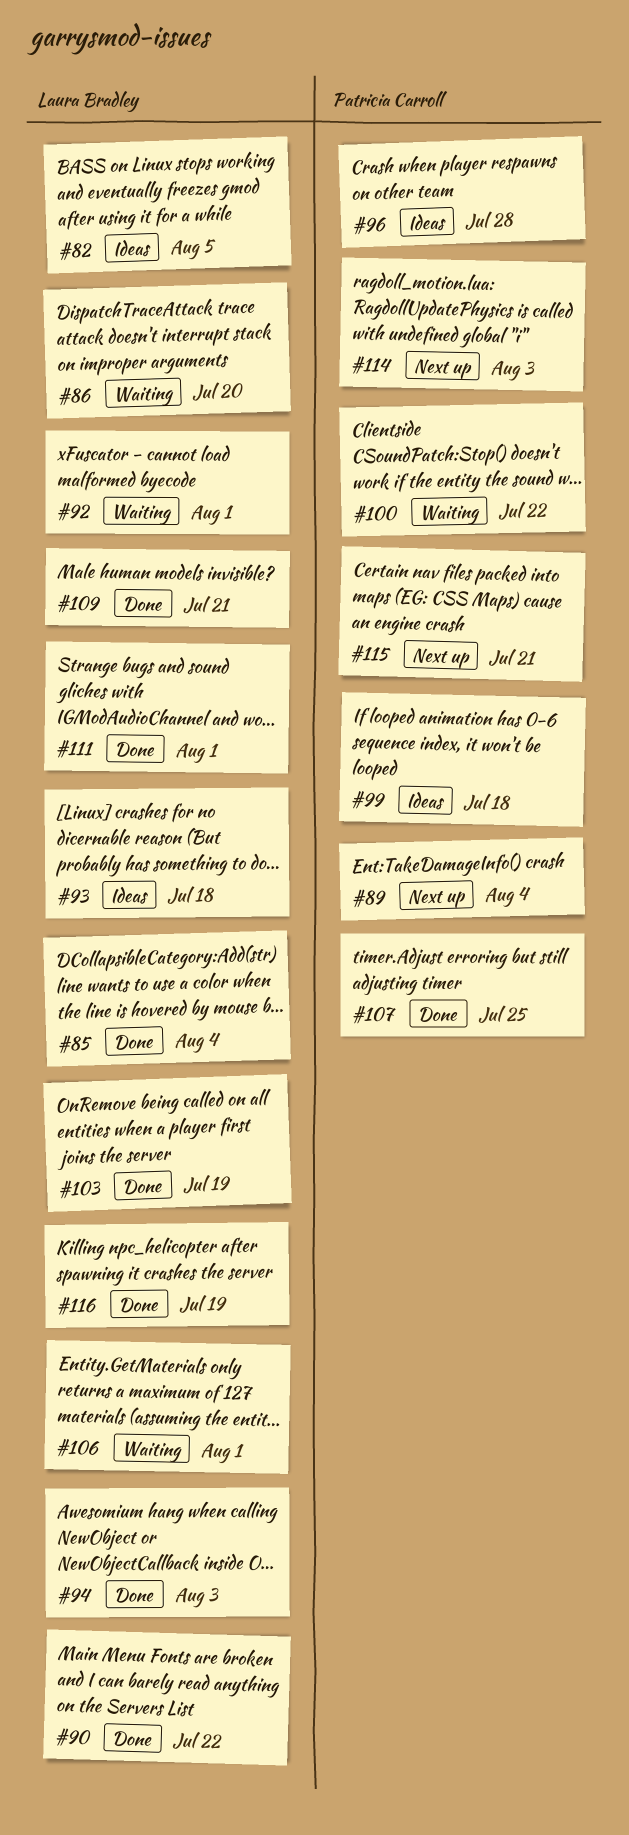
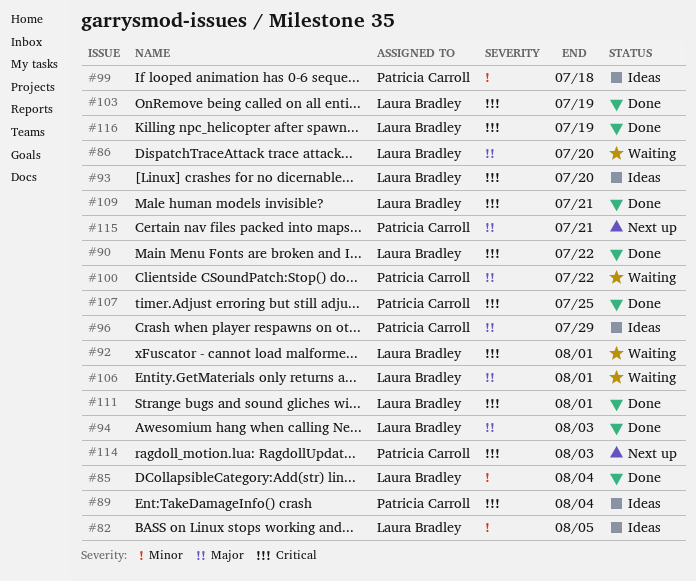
#89, status: Next up -> Ideas
#93, due: Jul 18 -> Jul 20
#96, due: Jul 28 -> Jul 29

